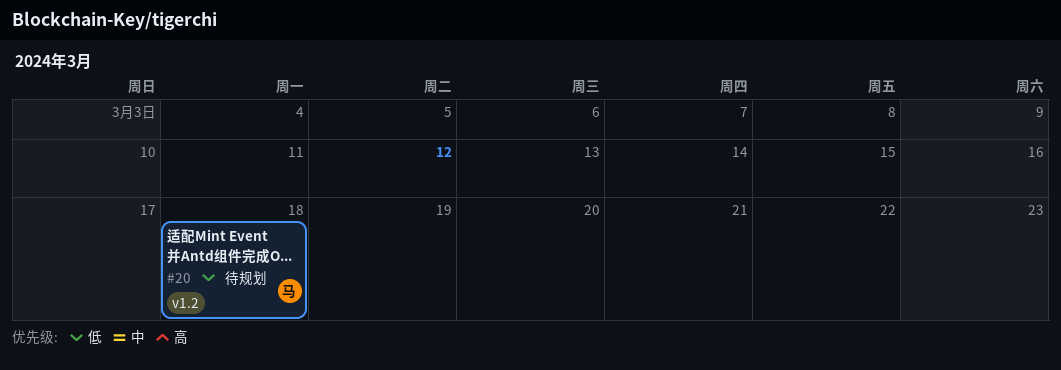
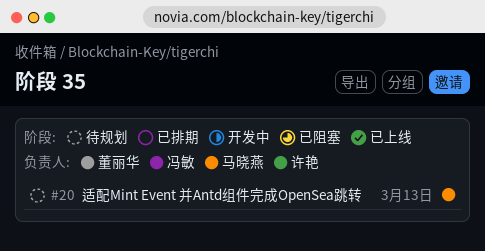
#20, due: Mar 18 -> Mar 13

